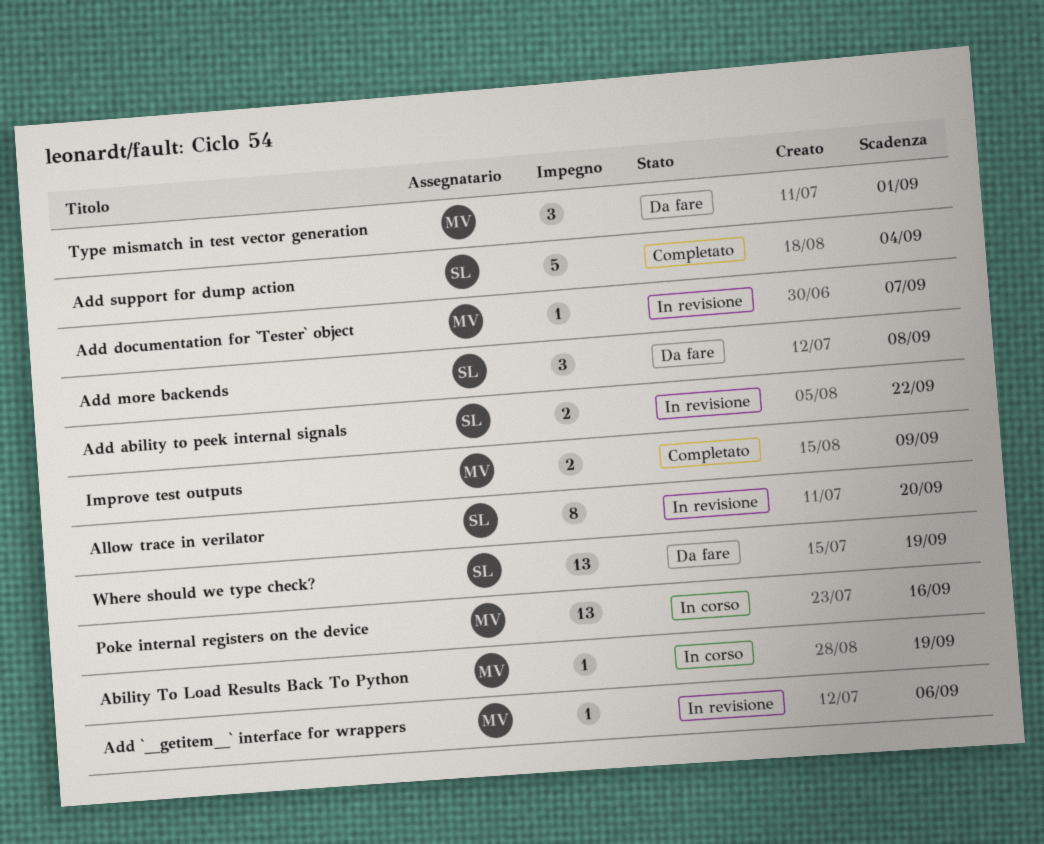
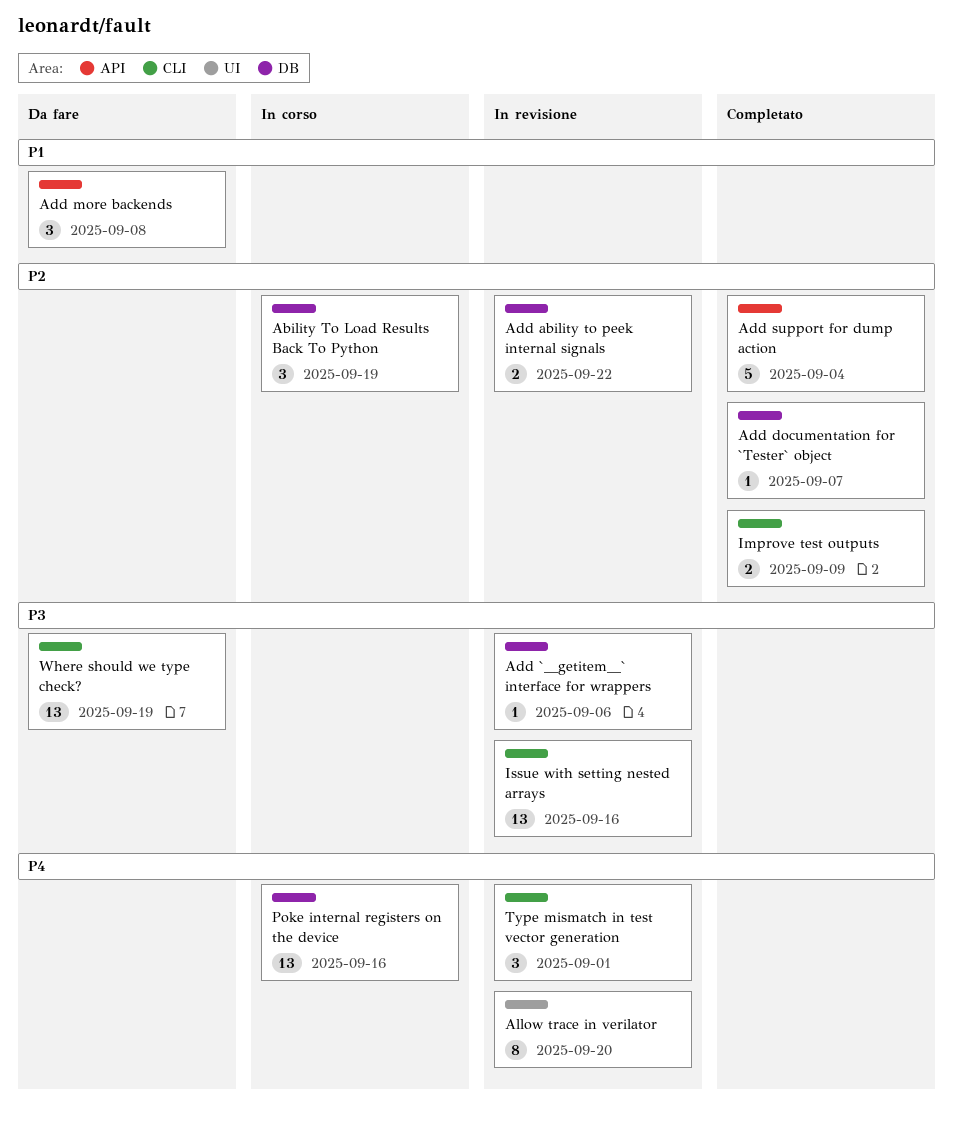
Ability To Load Results Back To Python, estimate: 1 -> 3
Add documentation for `Tester` object, status: In revisione -> Completato
Issue with setting nested arrays: none -> present
Type mismatch in test vector generation, status: Da fare -> In revisione

